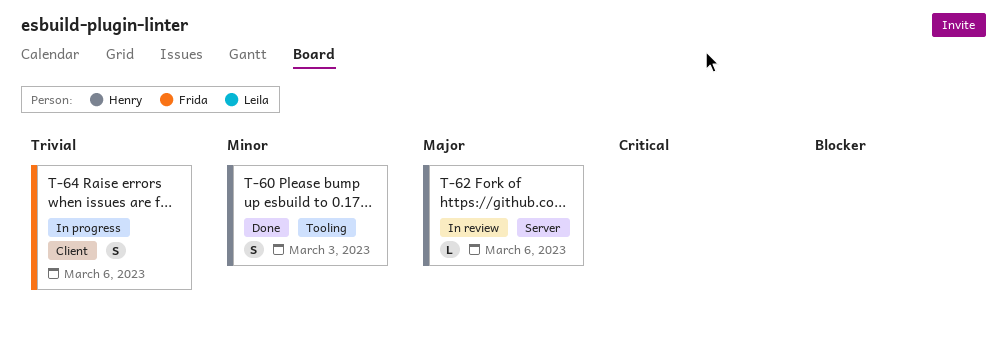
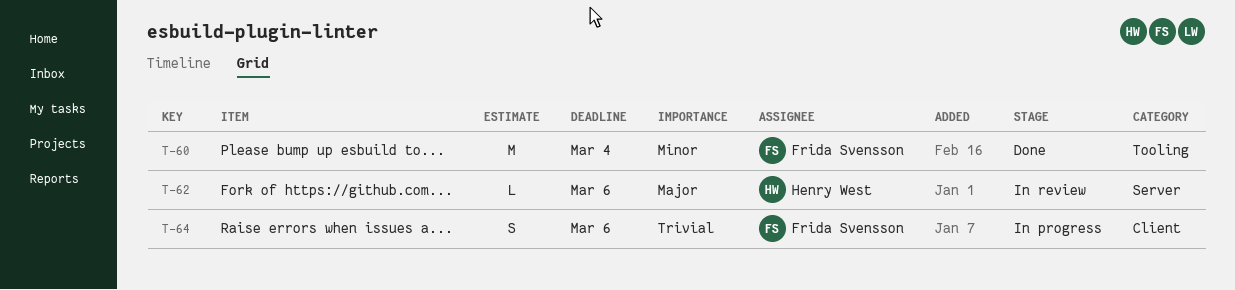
T-60, owner: Henry West -> Frida Svensson
T-60, estimate: S -> M
T-60, due: Mar 3 -> Mar 4

